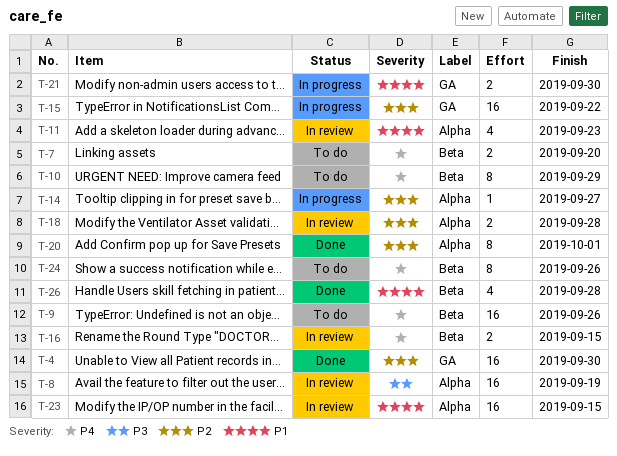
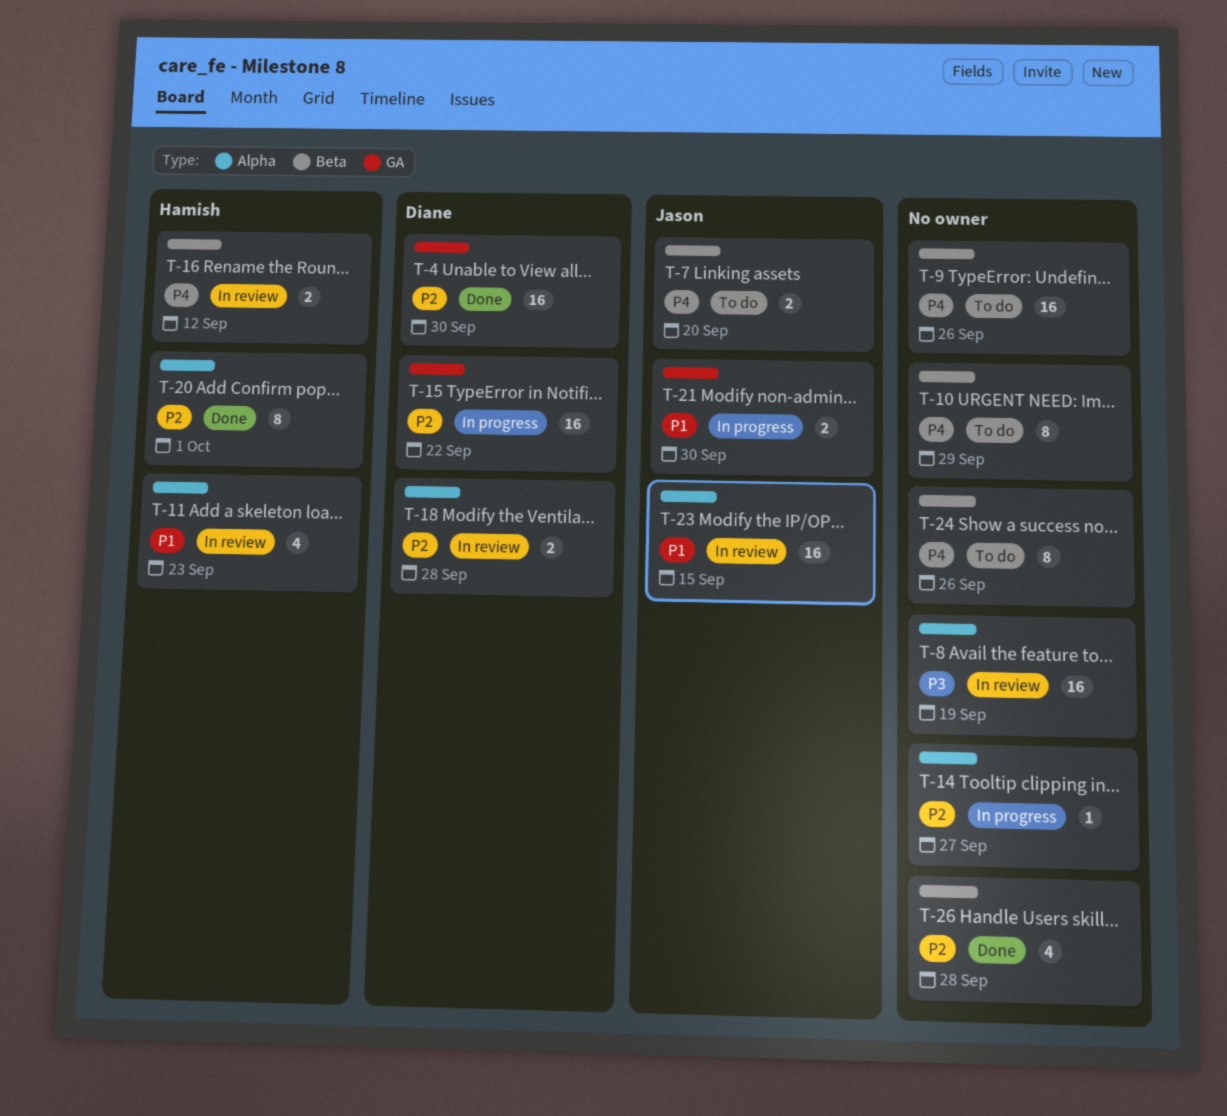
T-16, due: Sep 15 -> Sep 12
T-26, priority: P1 -> P2

